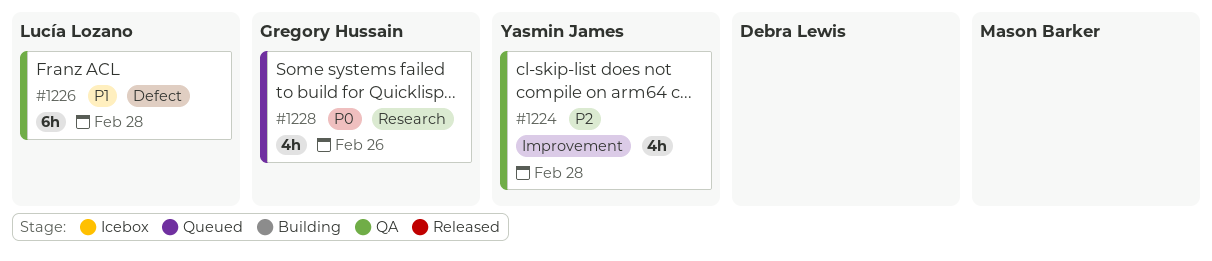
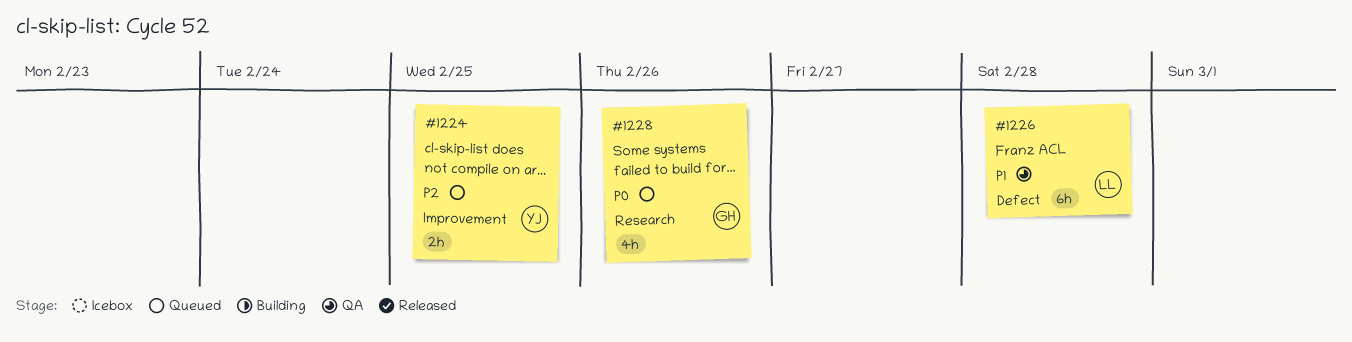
#1224, status: QA -> Queued
#1224, estimate: 4h -> 2h
#1224, due: Feb 28 -> Feb 25

